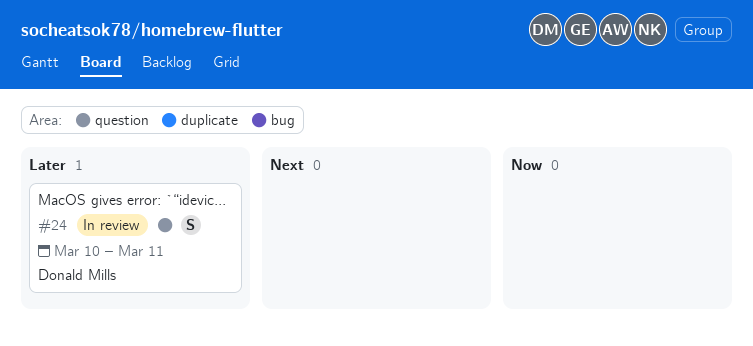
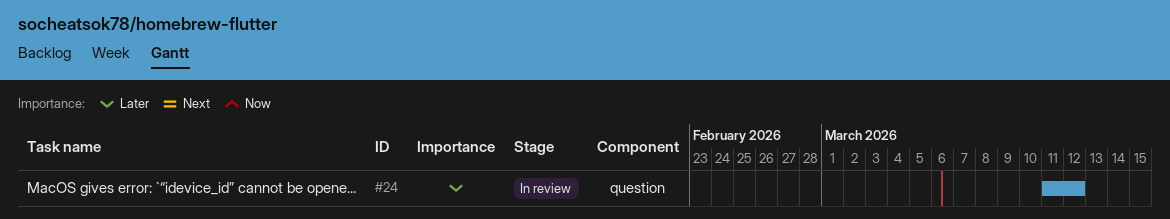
#24, start: Mar 10 -> Mar 11
#24, due: Mar 11 -> Mar 12

